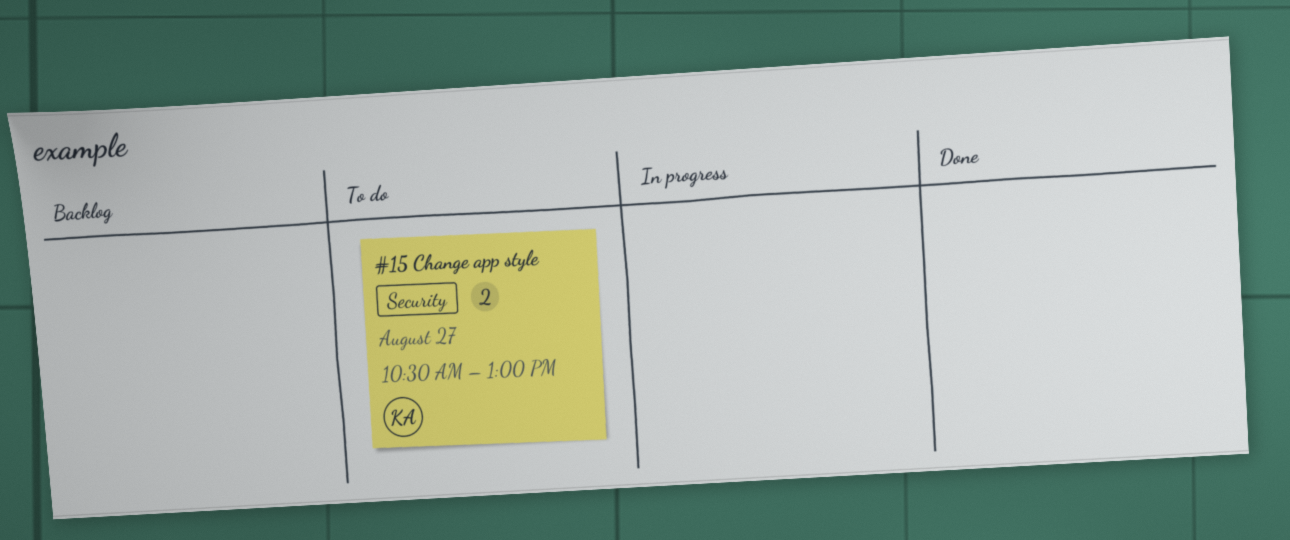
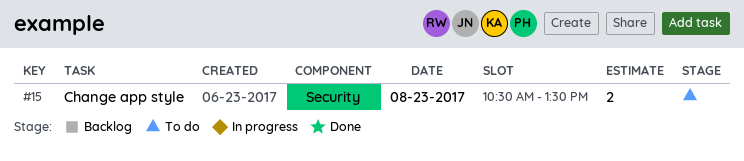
#15, day: Aug 27 -> Aug 23
#15, ends: 13:00 -> 13:30

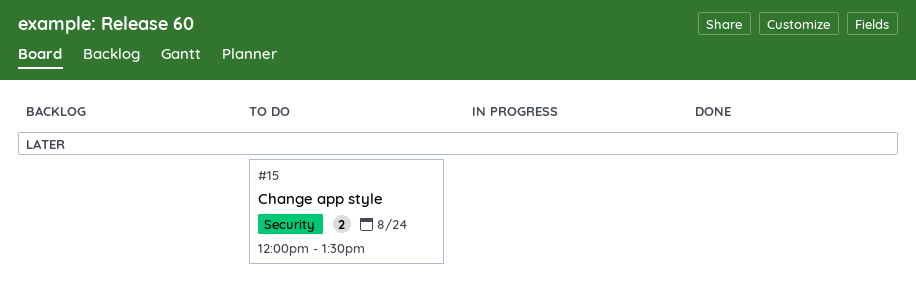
#15, day: Aug 23 -> Aug 24
#15, begins: 10:30 -> 12:00

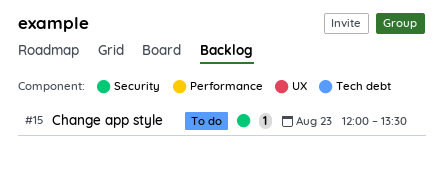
#15, estimate: 2 -> 1
#15, day: Aug 24 -> Aug 23

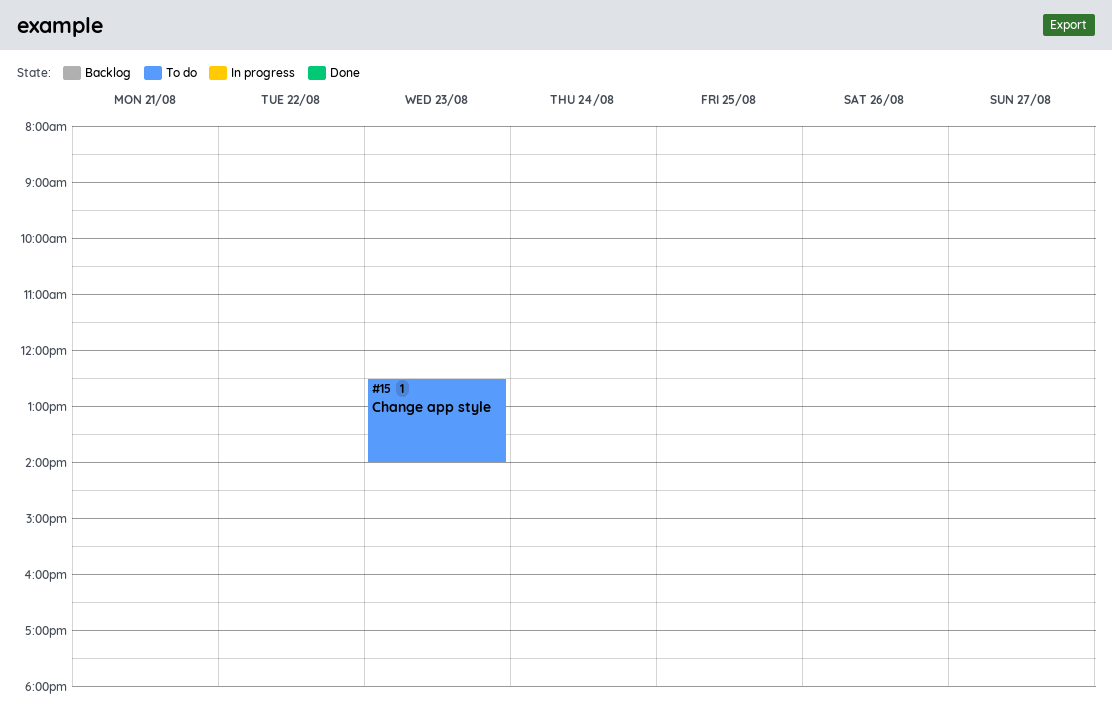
#15, begins: 12:00 -> 12:30
#15, ends: 13:30 -> 14:00

